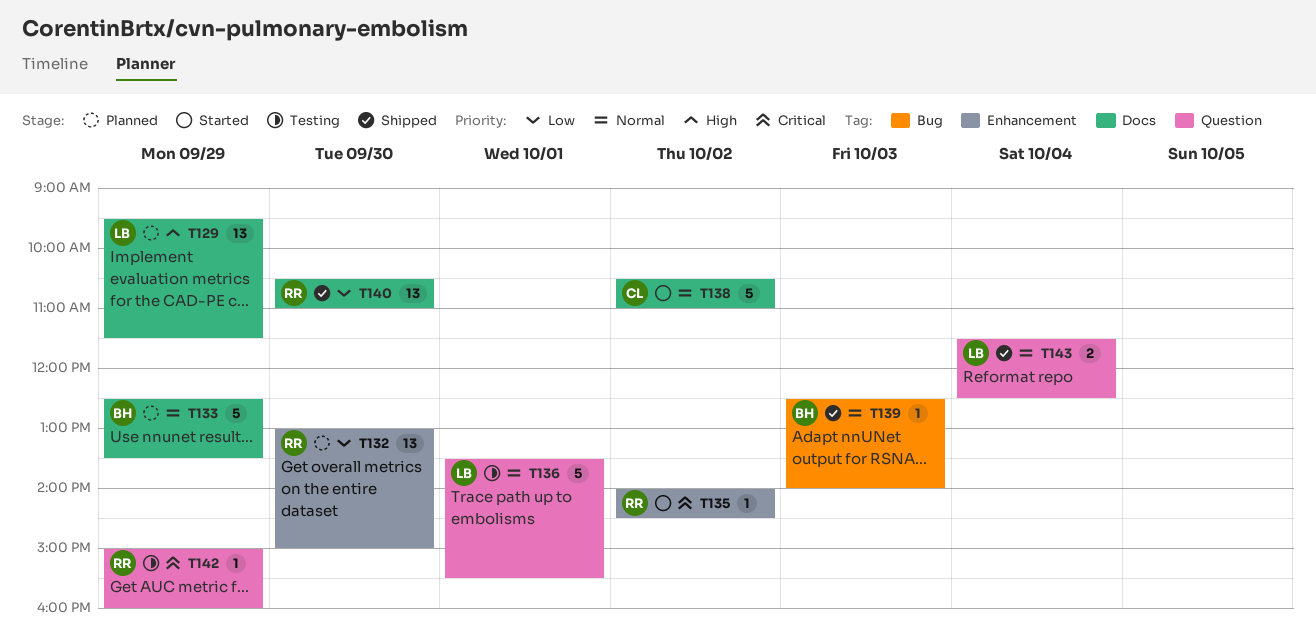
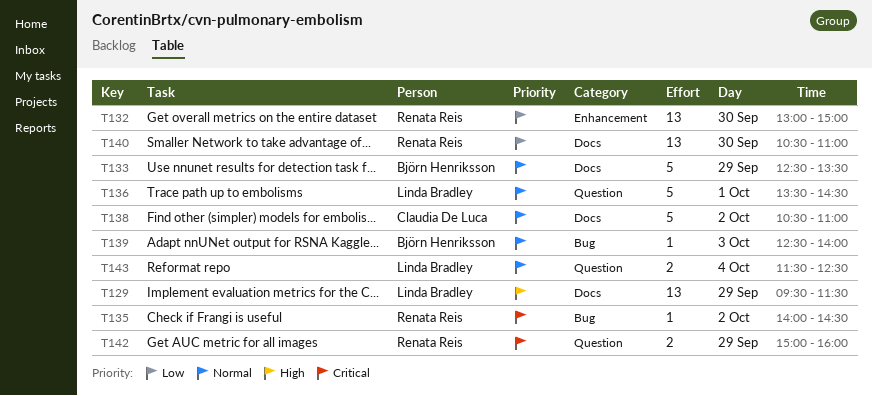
T135, label: Enhancement -> Bug
T136, ends: 15:30 -> 14:30
T142, estimate: 1 -> 2

